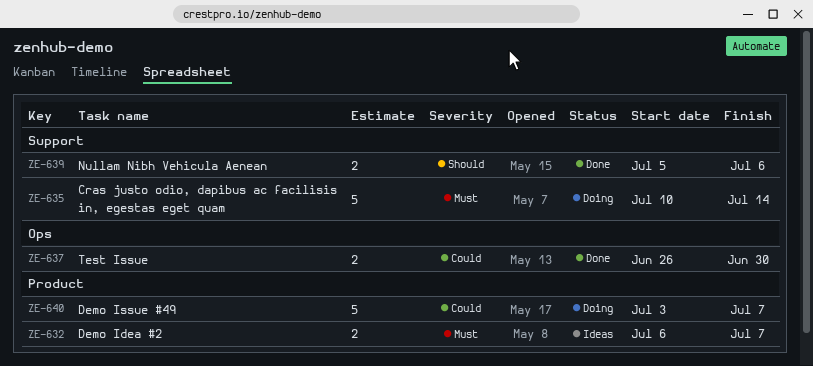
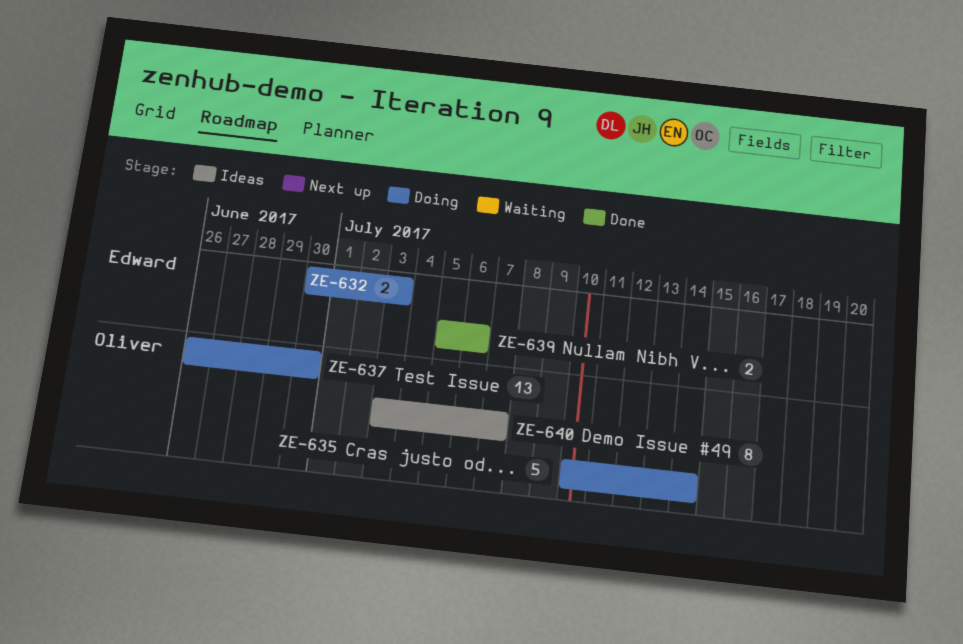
ZE-632, status: Ideas -> Doing
ZE-632, start: Jul 6 -> Jun 30
ZE-632, due: Jul 7 -> Jul 3
ZE-637, status: Done -> Doing
ZE-637, estimate: 2 -> 13
ZE-640, status: Doing -> Ideas
ZE-640, estimate: 5 -> 8

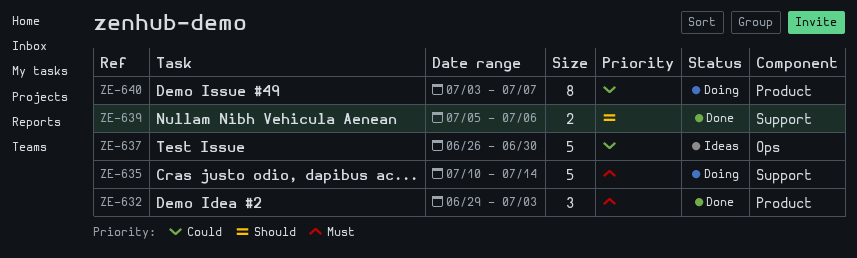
ZE-632, status: Doing -> Done
ZE-632, estimate: 2 -> 3
ZE-632, start: Jun 30 -> Jun 29
ZE-637, status: Doing -> Ideas
ZE-637, estimate: 13 -> 5
ZE-640, status: Ideas -> Doing

